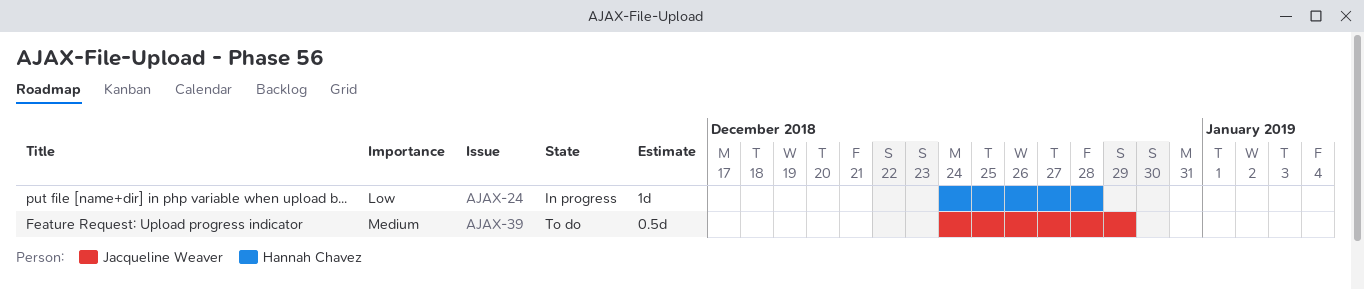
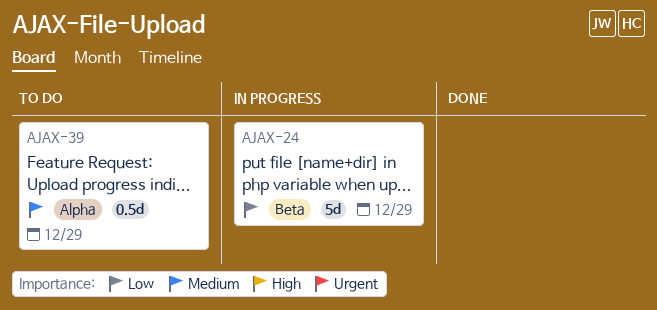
AJAX-24, estimate: 1d -> 5d
AJAX-24, due: Dec 28 -> Dec 29

